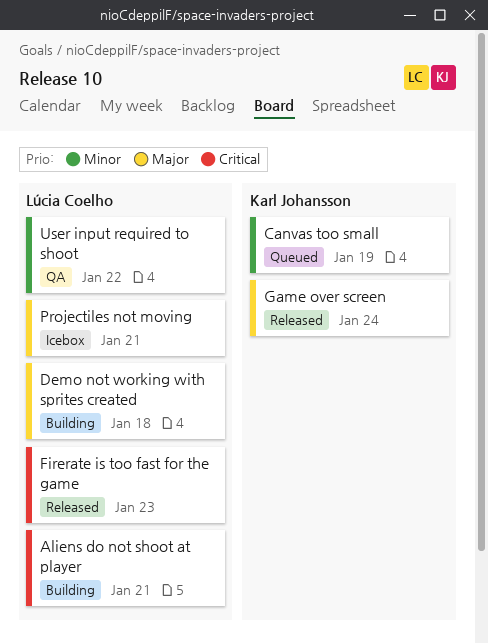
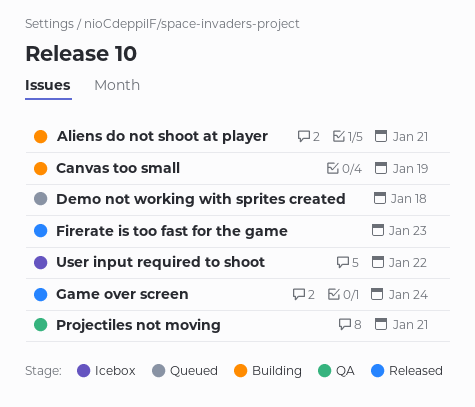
Canvas too small, status: Queued -> Building
Demo not working with sprites created, status: Building -> Queued
Projectiles not moving, status: Icebox -> QA
User input required to shoot, status: QA -> Icebox

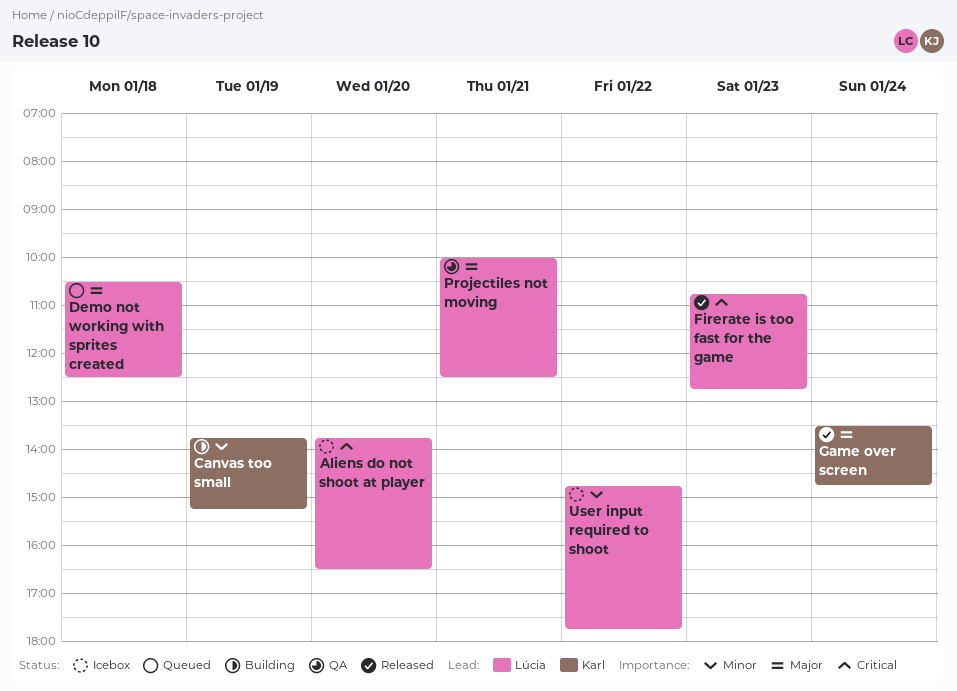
Aliens do not shoot at player, status: Building -> Icebox
Aliens do not shoot at player, day: Jan 21 -> Jan 20

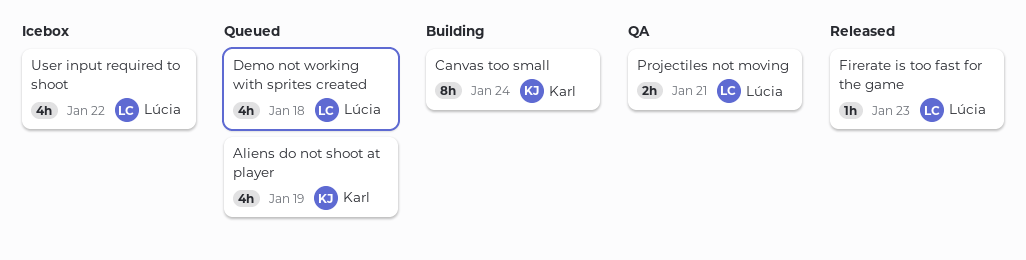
Aliens do not shoot at player, status: Icebox -> Queued
Aliens do not shoot at player, owner: Lúcia -> Karl
Aliens do not shoot at player, day: Jan 20 -> Jan 19
Canvas too small, day: Jan 19 -> Jan 24
Game over screen: present -> none

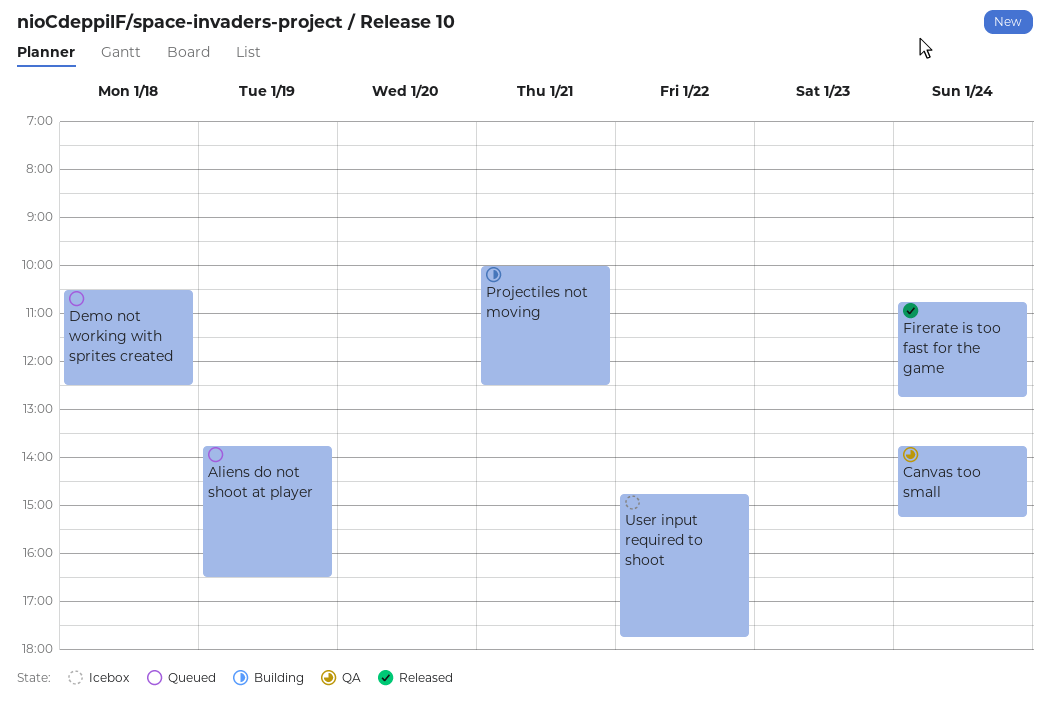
Canvas too small, status: Building -> QA
Firerate is too fast for the game, day: Jan 23 -> Jan 24
Projectiles not moving, status: QA -> Building

